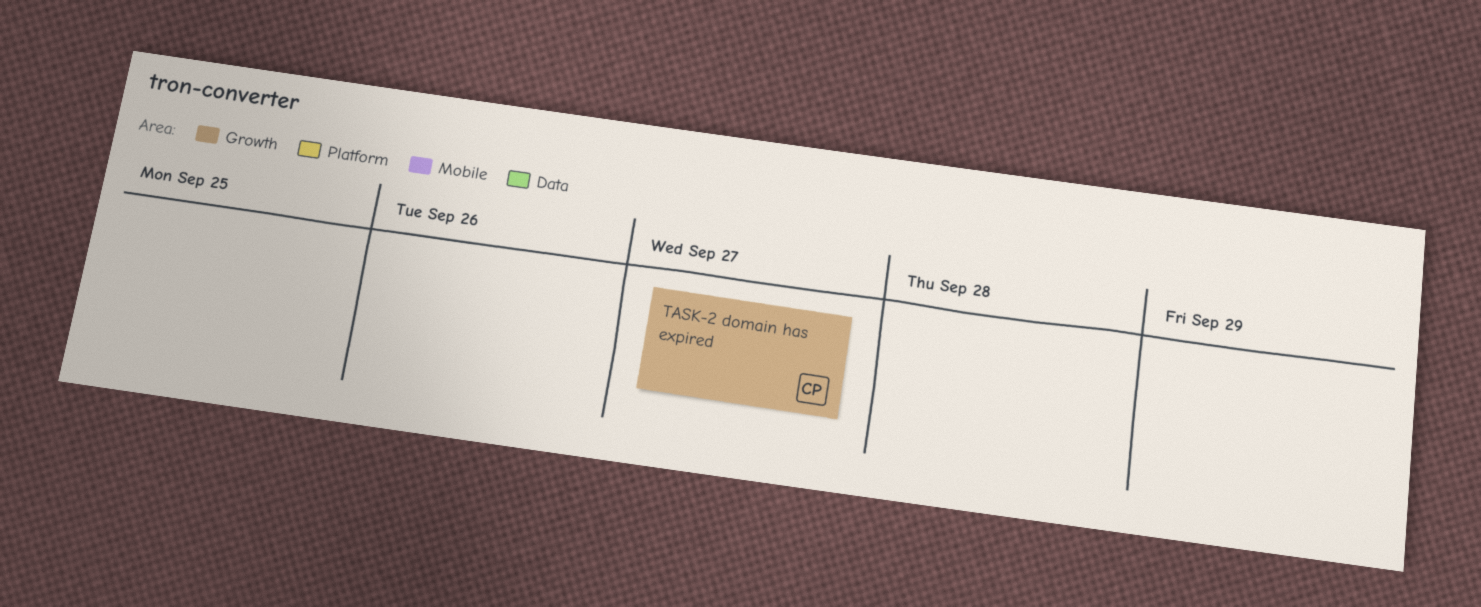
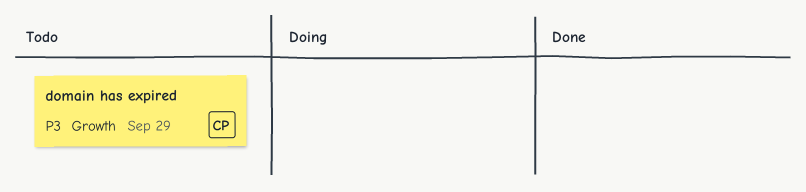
domain has expired, due: Sep 27 -> Sep 29

